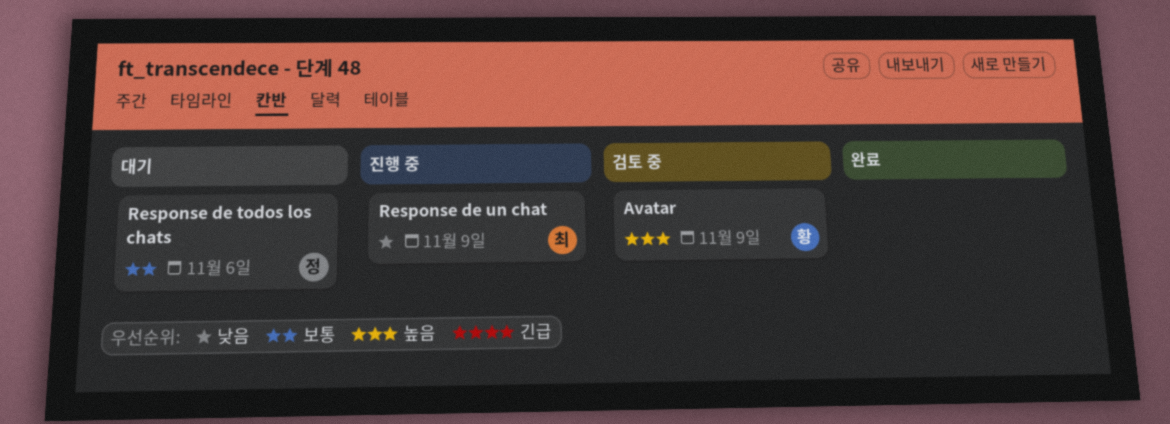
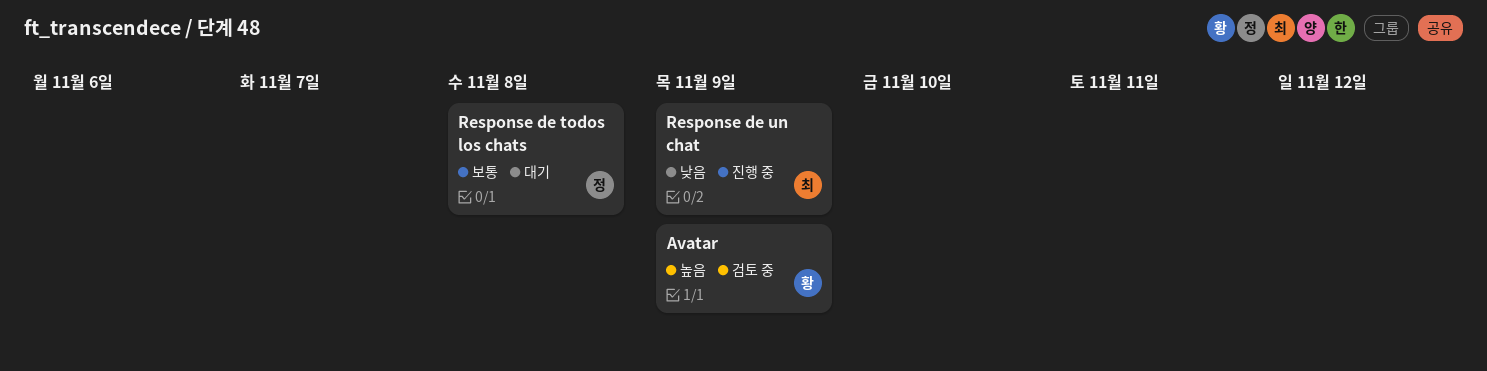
Response de todos los chats, due: Nov 6 -> Nov 8

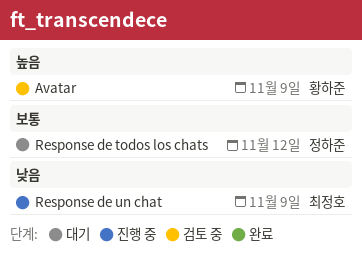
Response de todos los chats, due: Nov 8 -> Nov 12

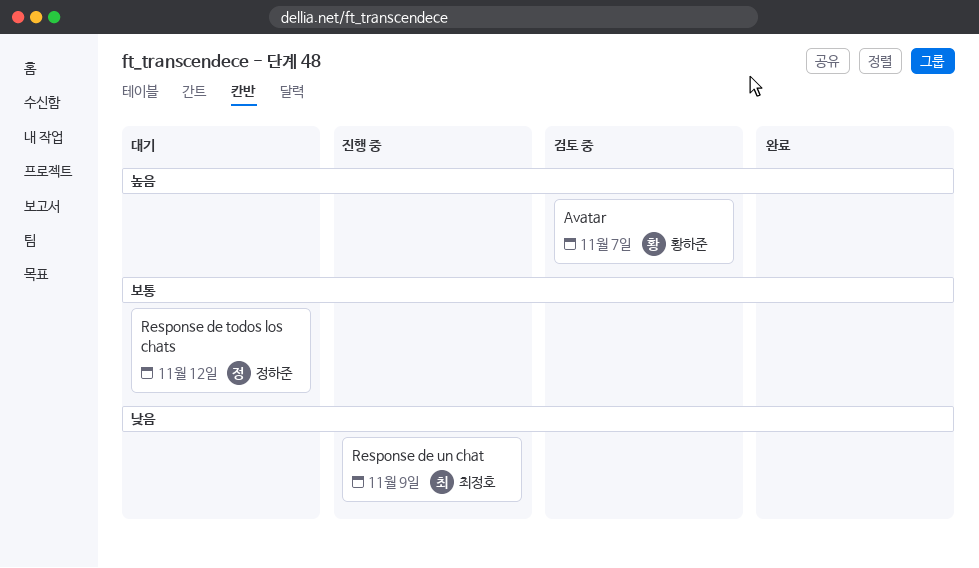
Avatar, due: Nov 9 -> Nov 7

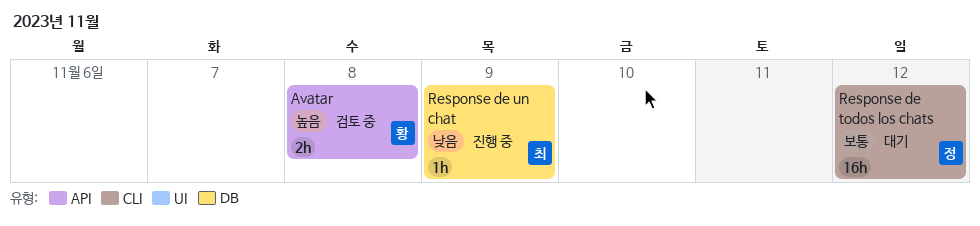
Avatar, due: Nov 7 -> Nov 8

